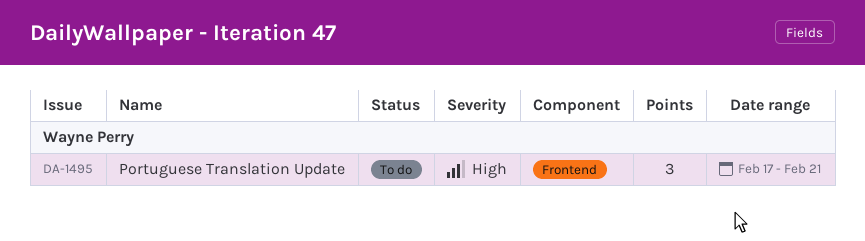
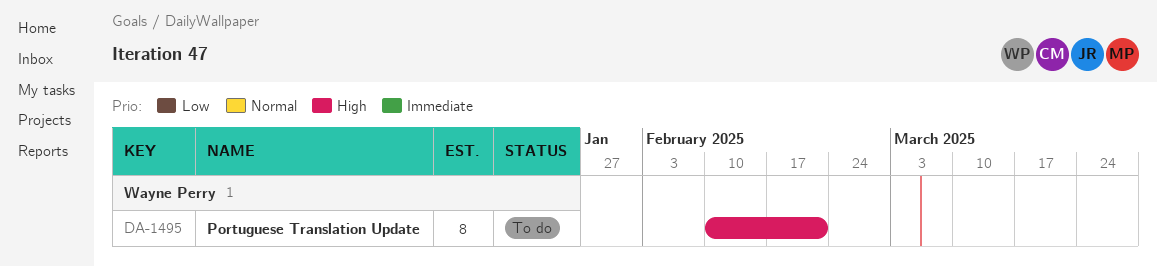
DA-1495, estimate: 3 -> 8
DA-1495, start: Feb 17 -> Feb 10

